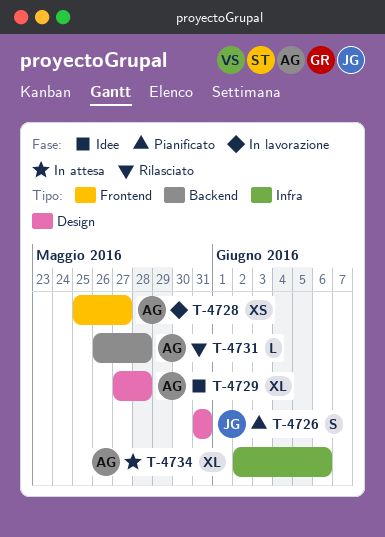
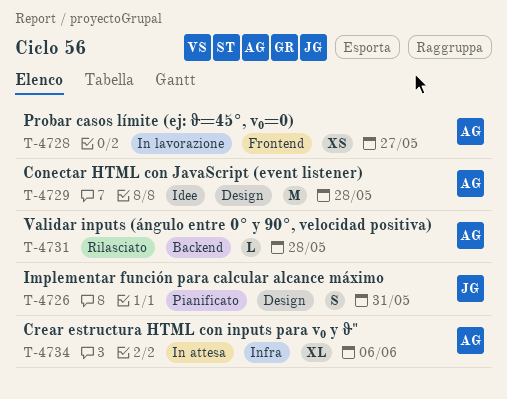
T-4729, estimate: XL -> M

